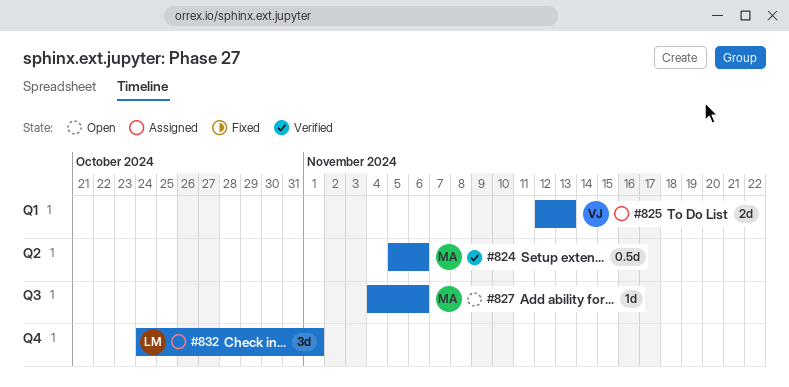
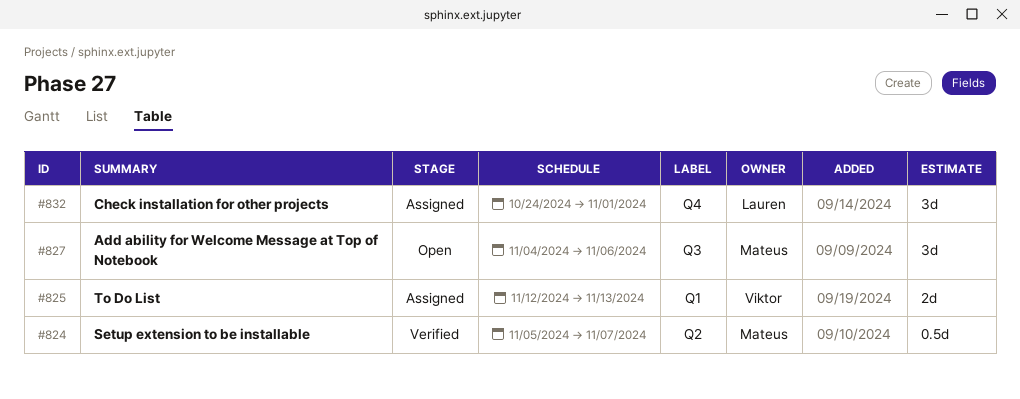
#824, due: Nov 6 -> Nov 7
#827, estimate: 1d -> 3d

